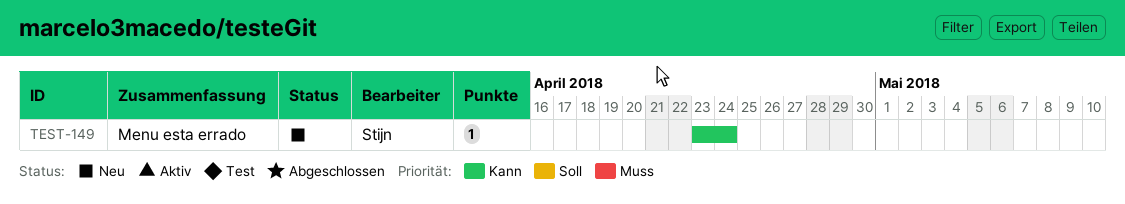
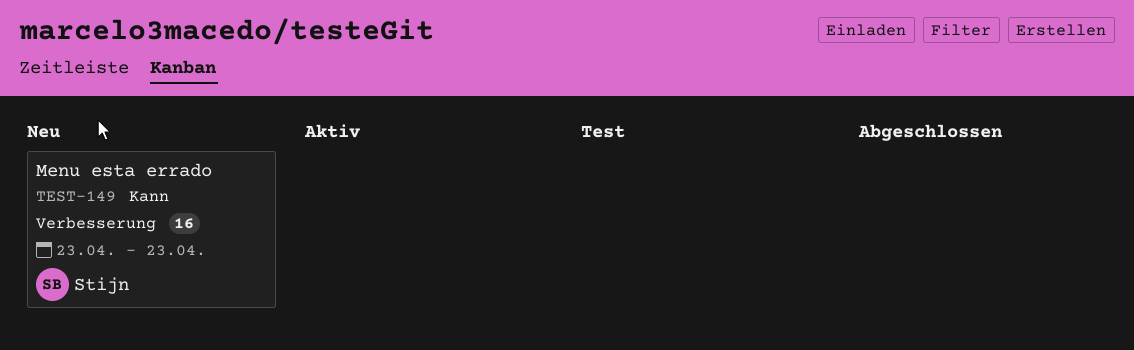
TEST-149, estimate: 1 -> 16
TEST-149, due: Apr 24 -> Apr 23

